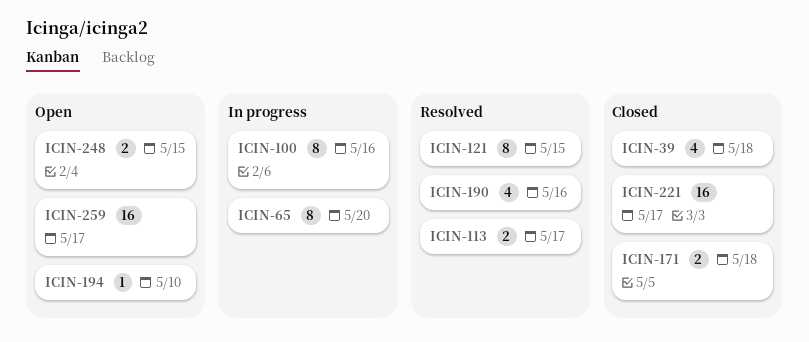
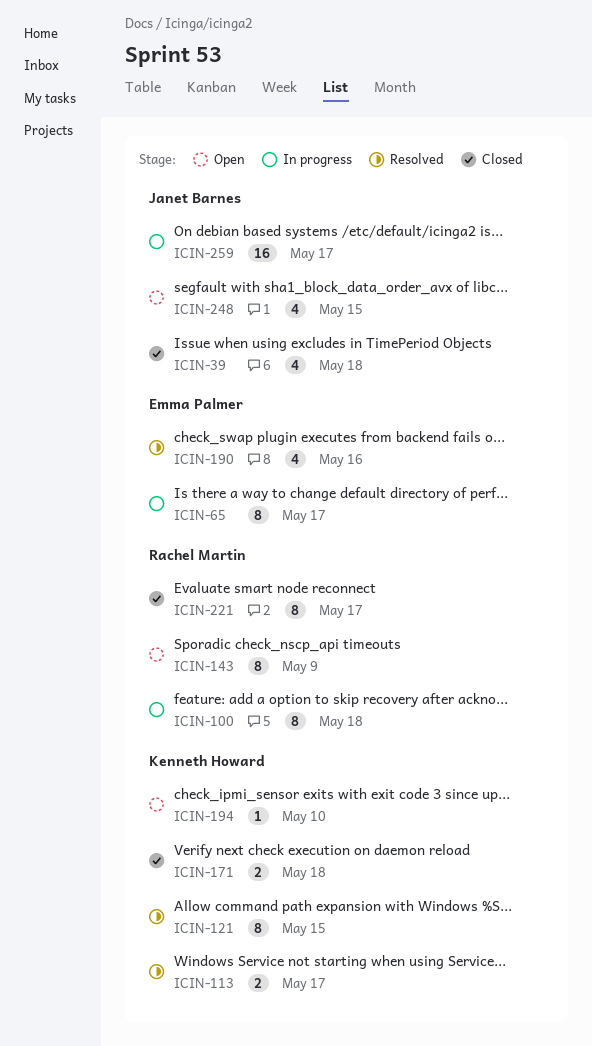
ICIN-65, due: May 20 -> May 17
ICIN-100, due: May 16 -> May 18
ICIN-143: none -> present
ICIN-221, estimate: 16 -> 8
ICIN-248, estimate: 2 -> 4
ICIN-259, status: Open -> In progress

